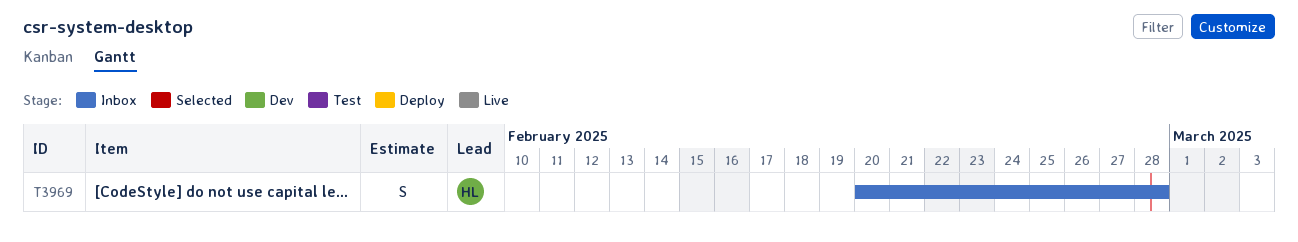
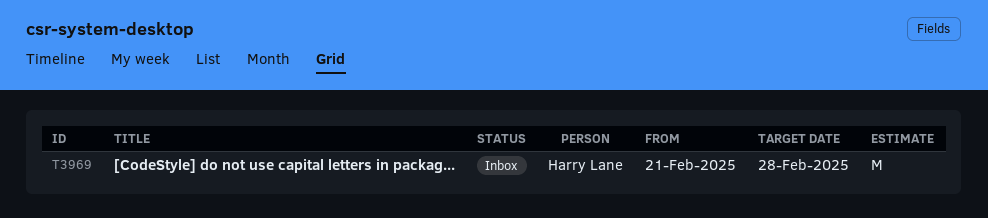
T3969, estimate: S -> M
T3969, start: Feb 20 -> Feb 21

